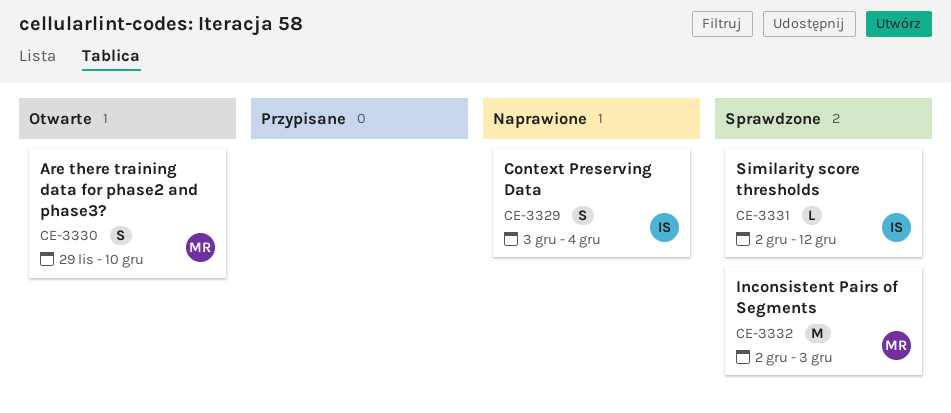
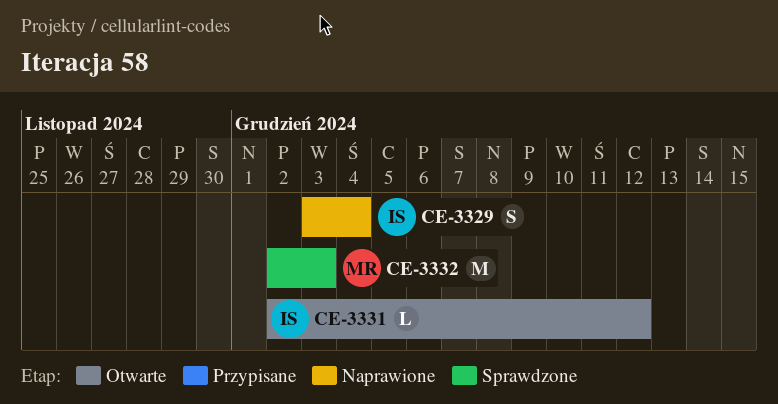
CE-3330: present -> none
CE-3331, status: Sprawdzone -> Otwarte

